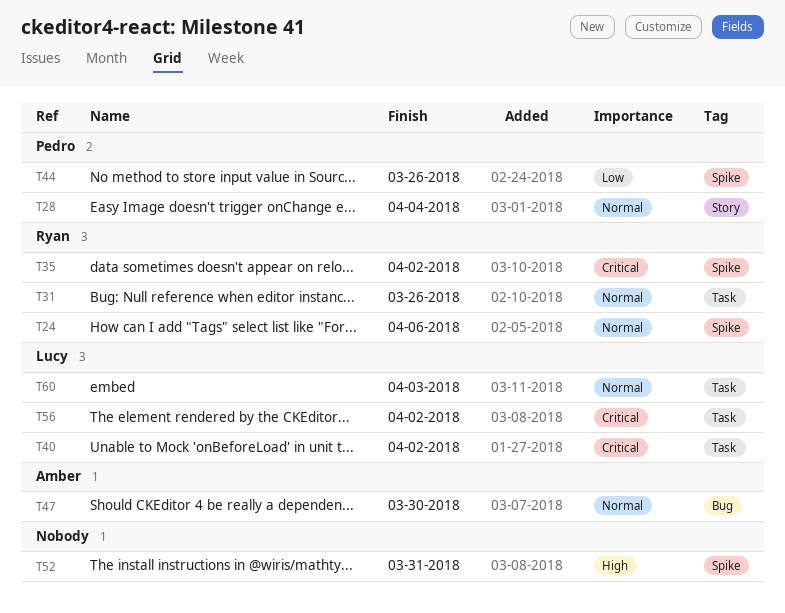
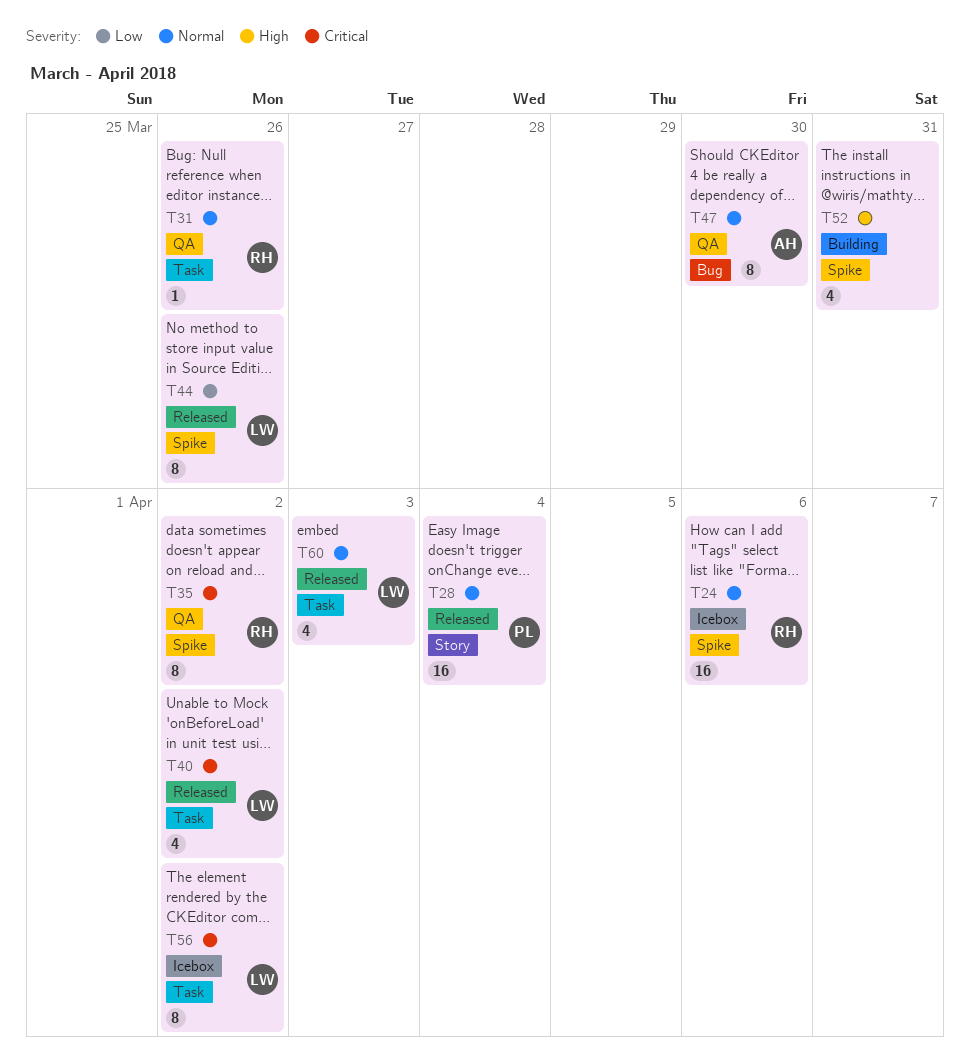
T44, owner: Pedro -> Lucy

